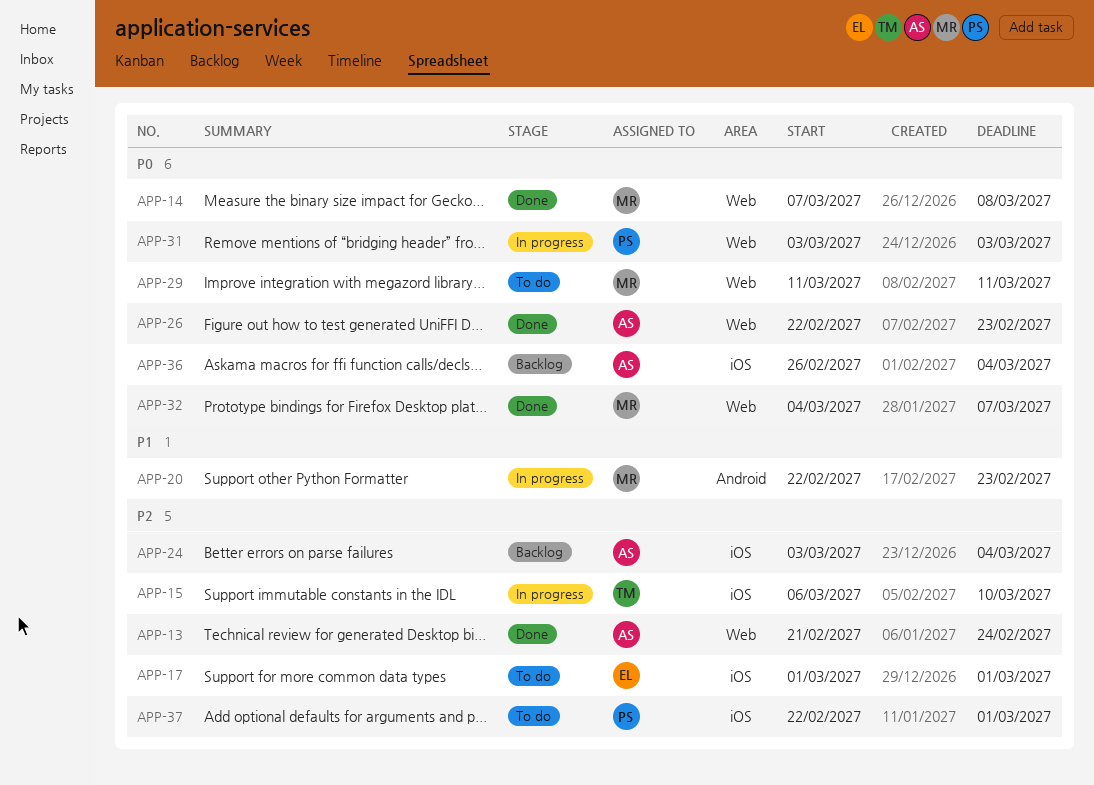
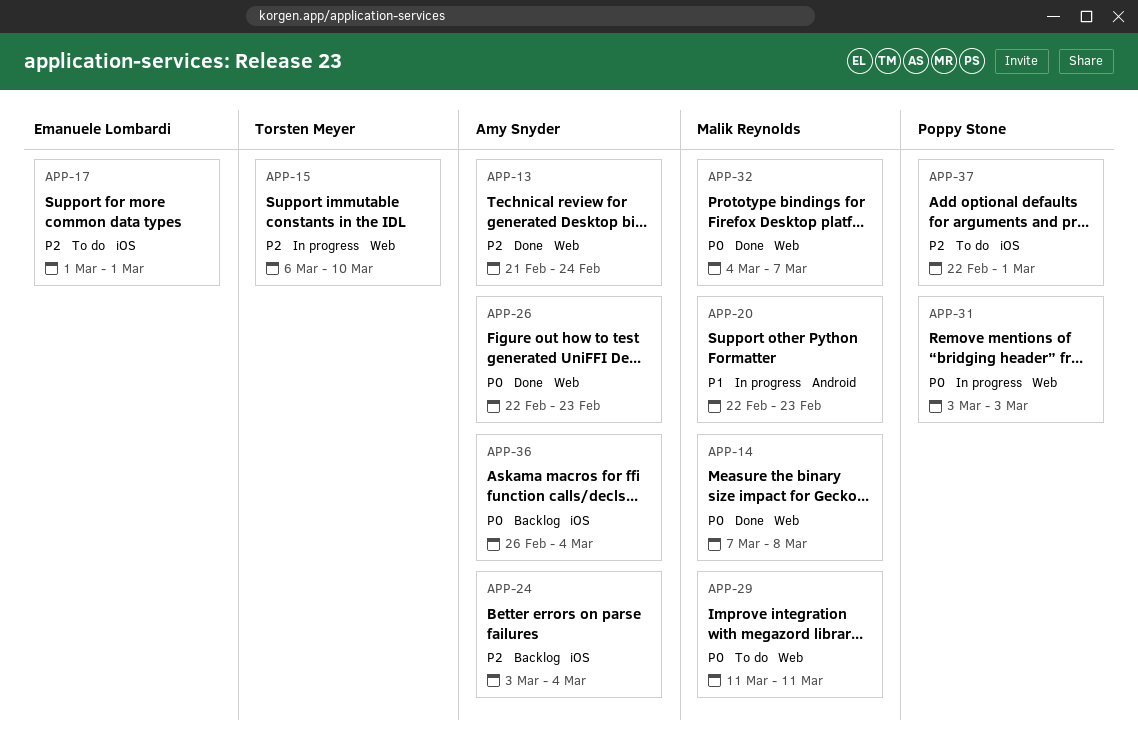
APP-15, label: iOS -> Web

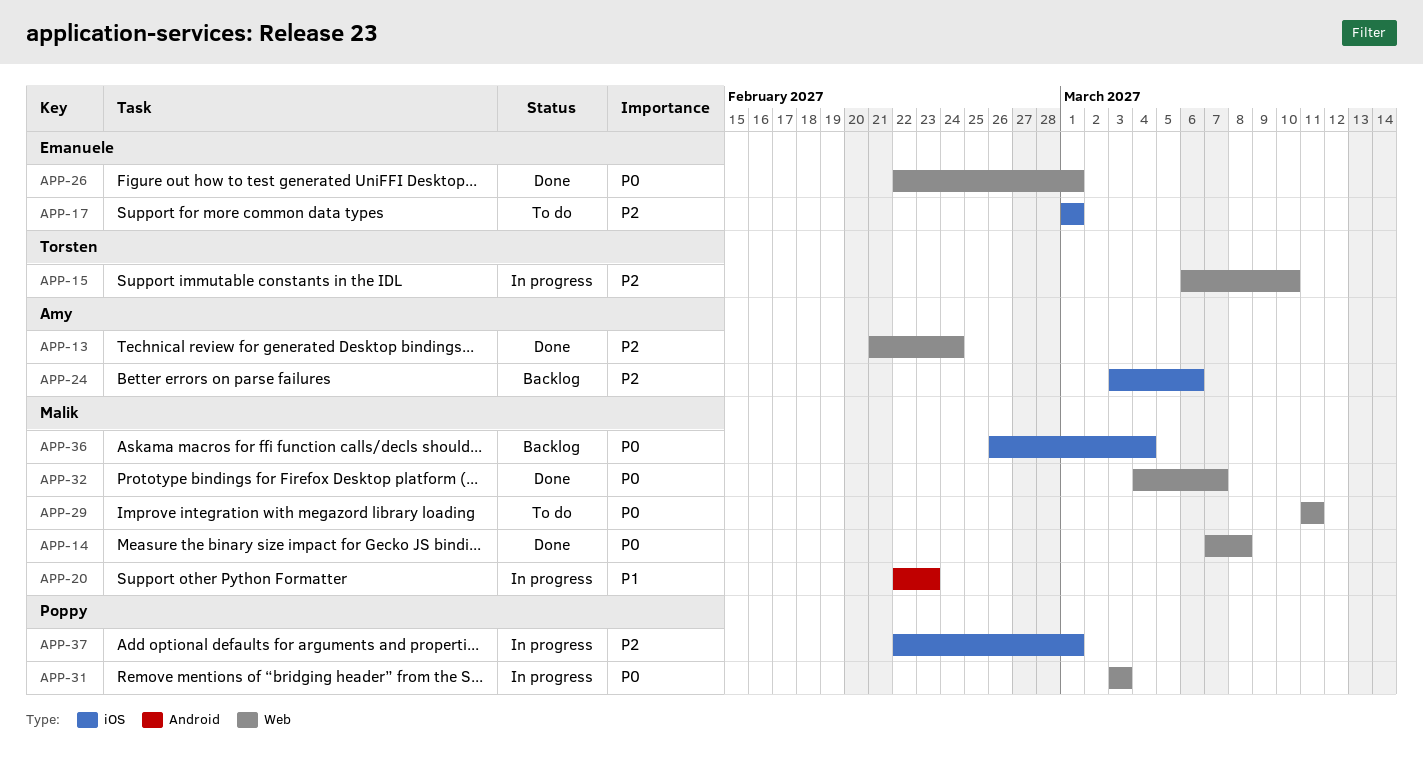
APP-24, due: Mar 4 -> Mar 6
APP-26, owner: Amy Snyder -> Emanuele Lombardi
APP-26, due: Feb 23 -> Mar 1
APP-36, owner: Amy Snyder -> Malik Reynolds
APP-37, status: To do -> In progress

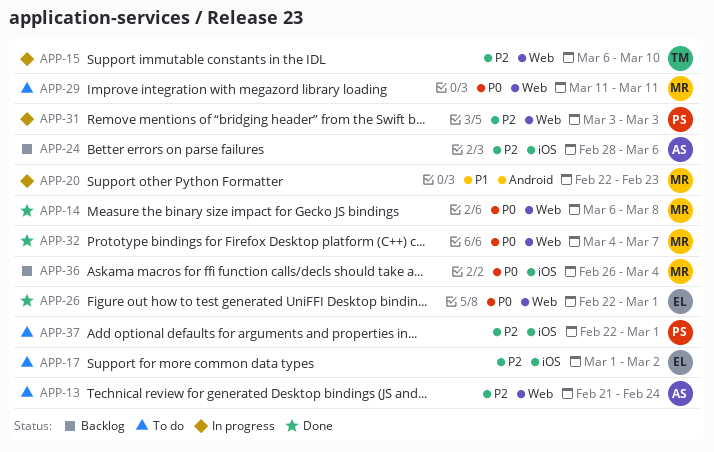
APP-13, status: Done -> To do
APP-14, start: Mar 7 -> Mar 6
APP-17, due: Mar 1 -> Mar 2
APP-24, start: Mar 3 -> Feb 28
APP-31, priority: P0 -> P2
APP-37, status: In progress -> To do

